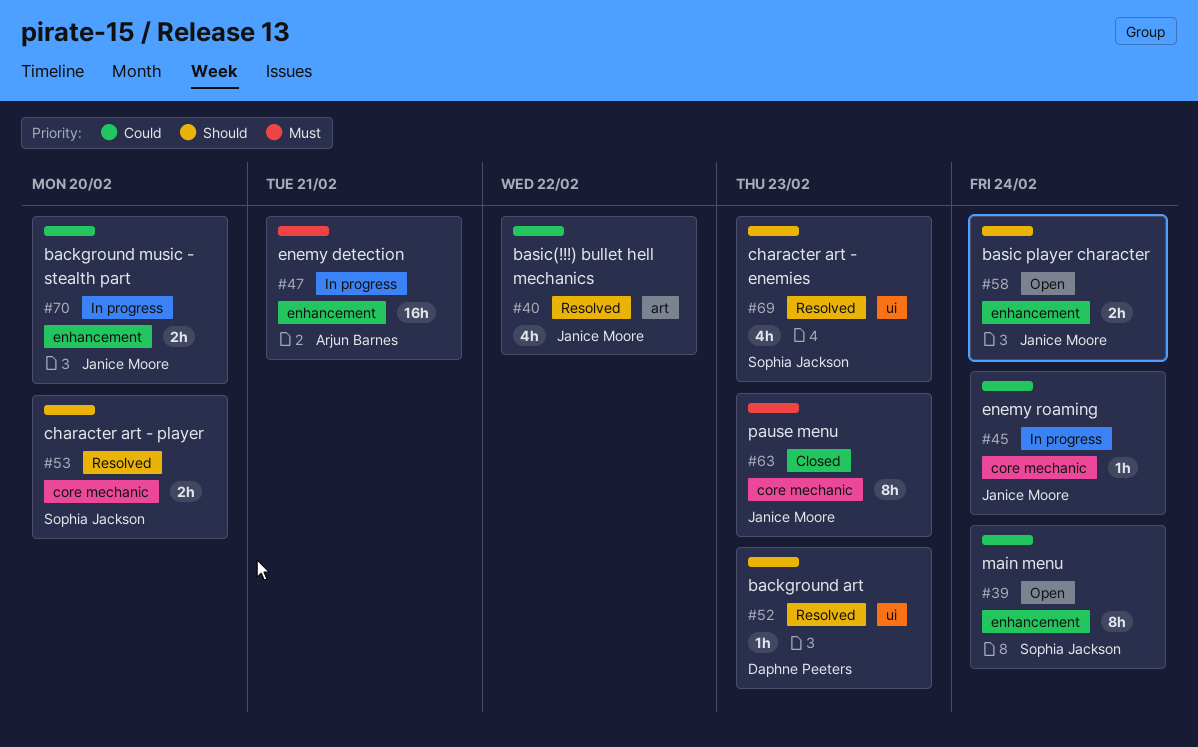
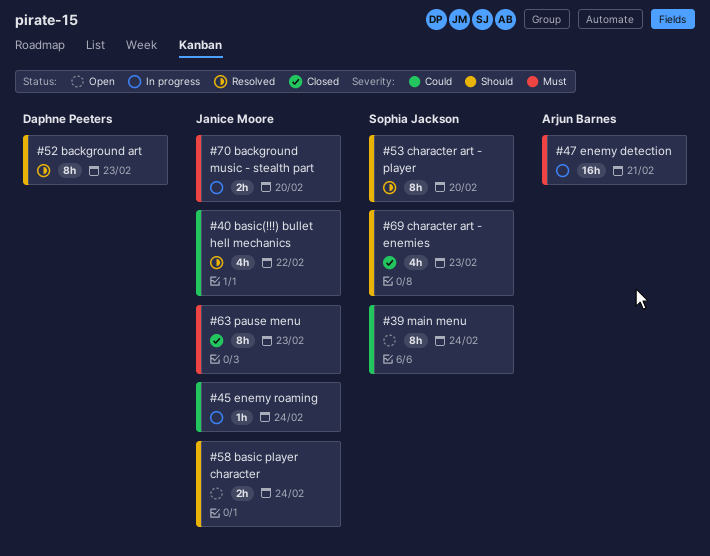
#52, estimate: 1h -> 8h
#53, estimate: 2h -> 8h
#69, status: Resolved -> Closed
#70, priority: Could -> Must

